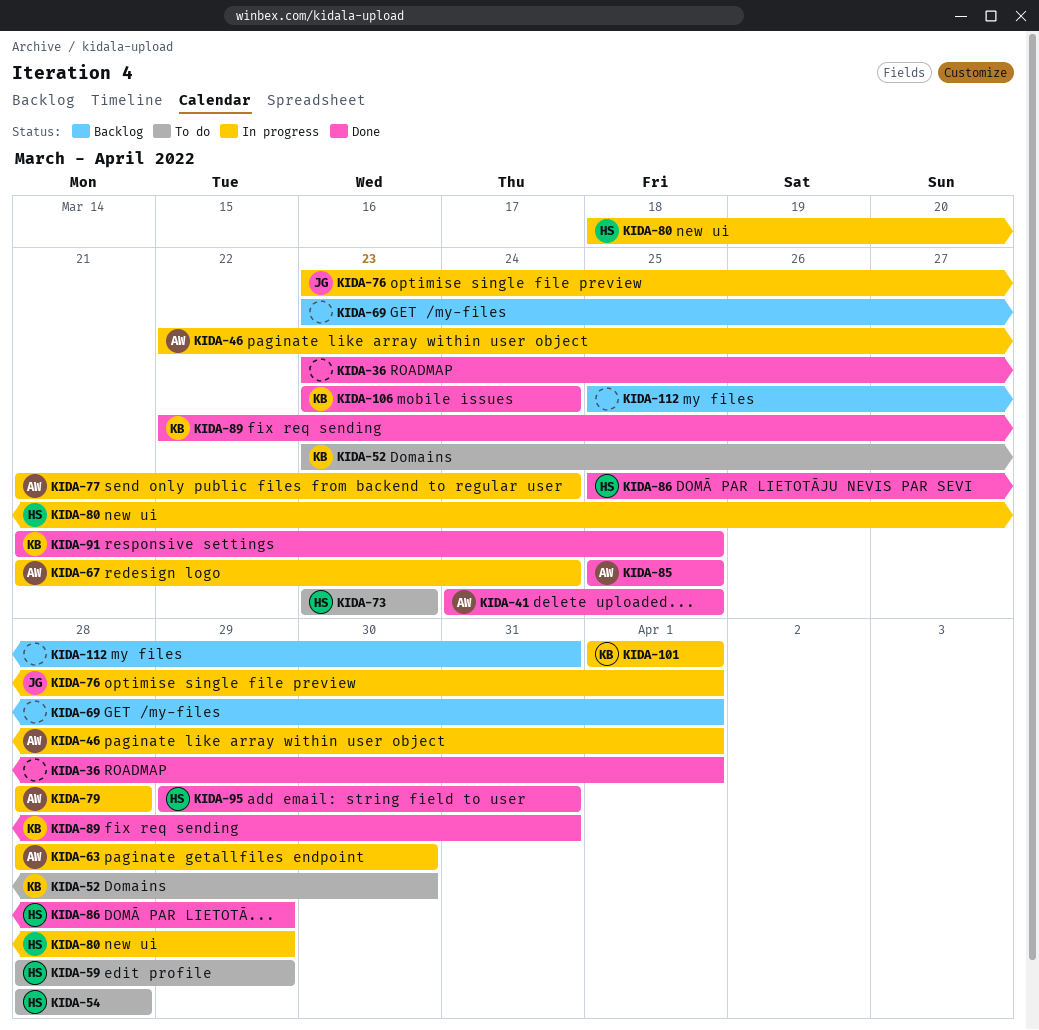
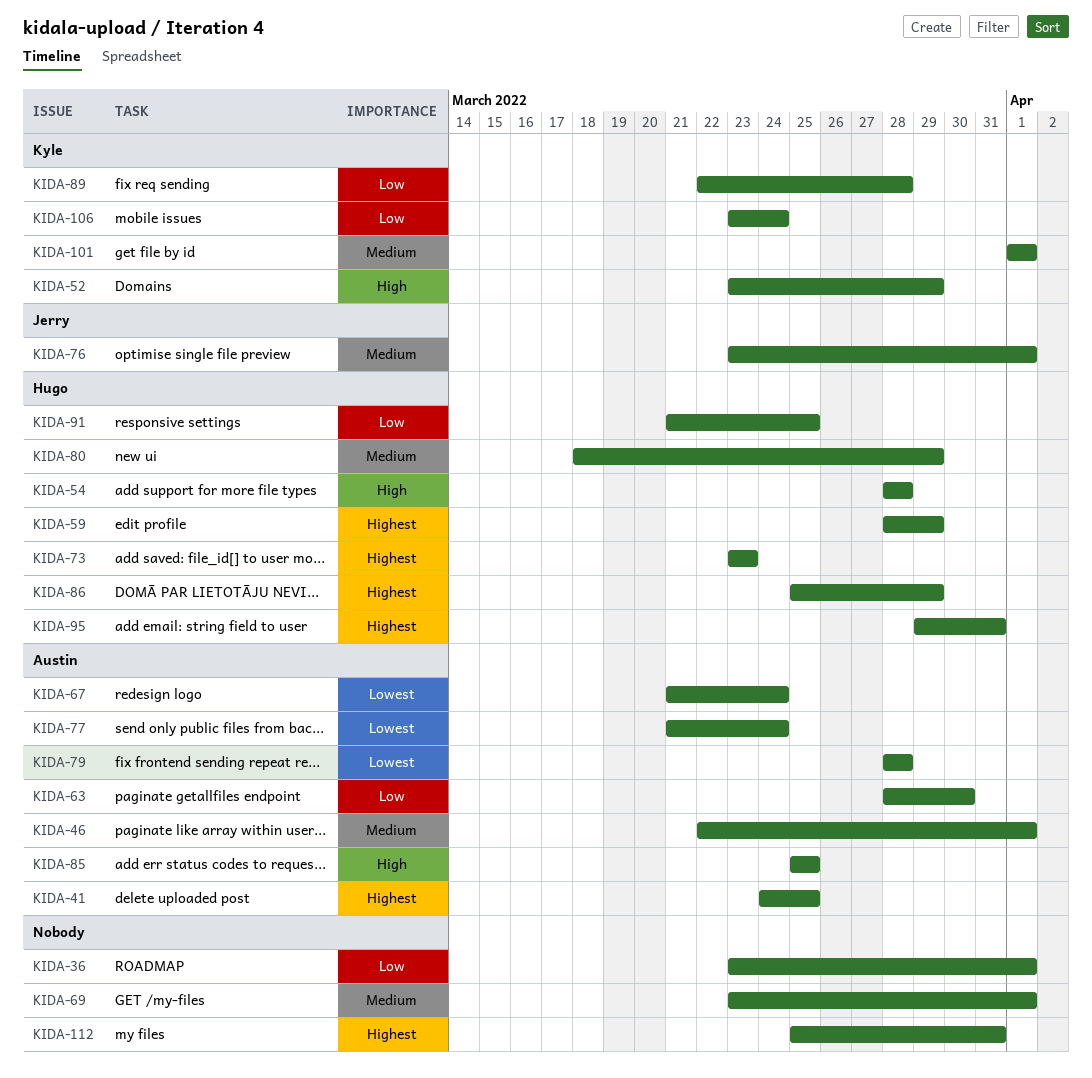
KIDA-52, due: Mar 30 -> Mar 29
KIDA-89, due: Mar 31 -> Mar 28
KIDA-91, owner: Kyle -> Hugo

